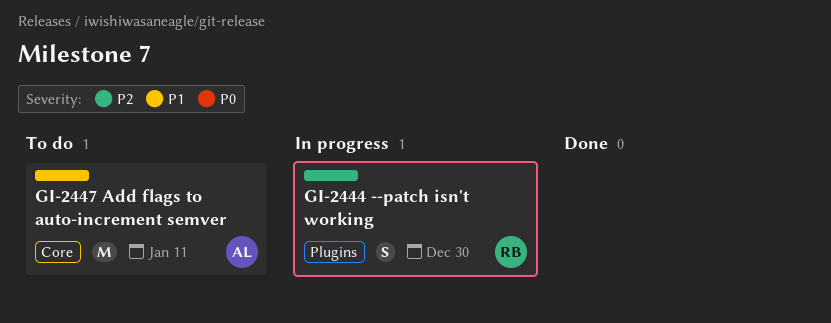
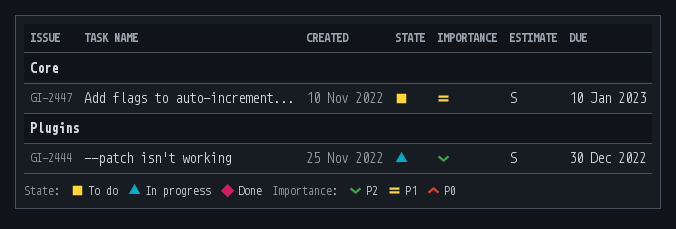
GI-2447, estimate: M -> S
GI-2447, due: Jan 11 -> Jan 10

